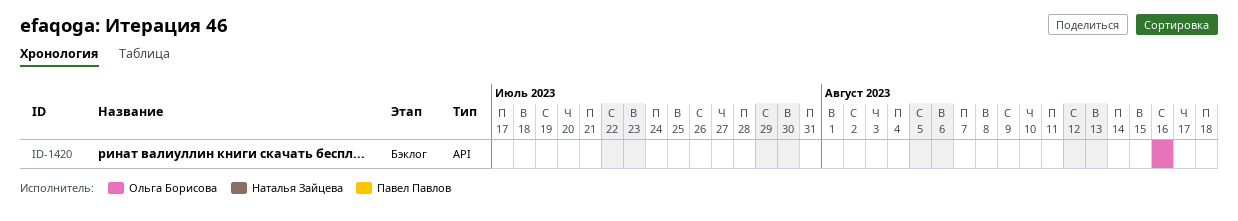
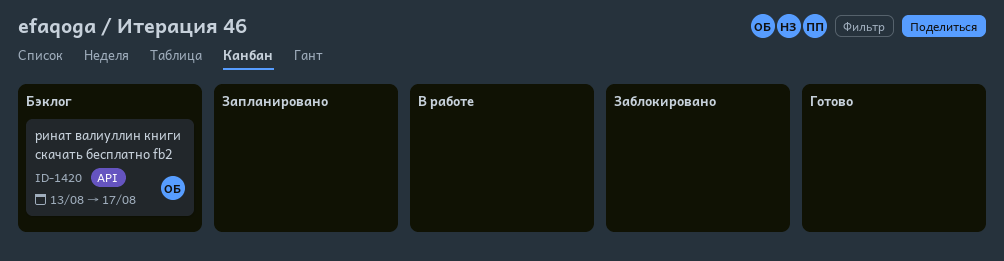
ID-1420, start: Aug 16 -> Aug 13
ID-1420, due: Aug 16 -> Aug 17

